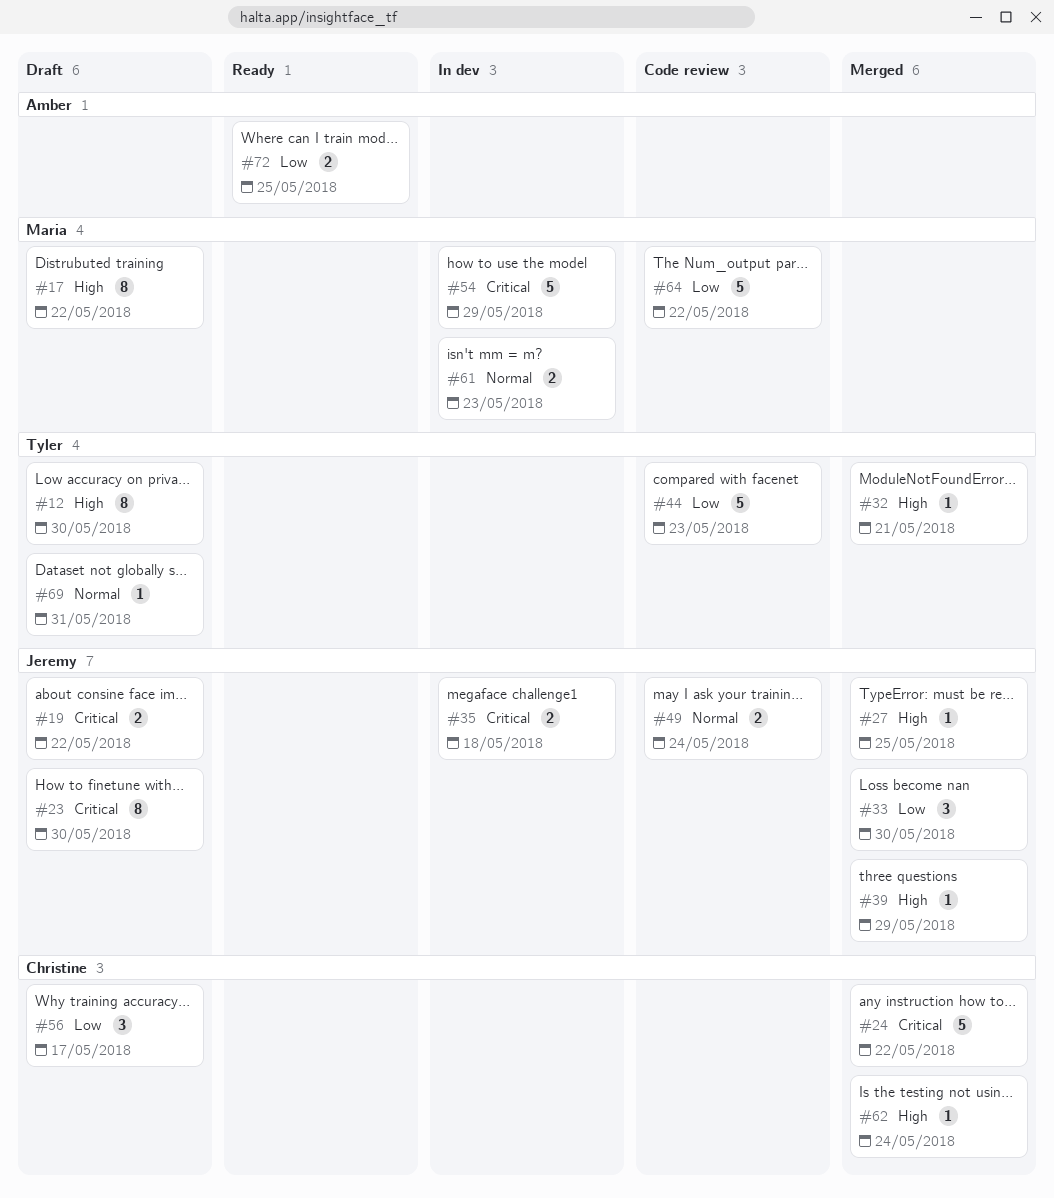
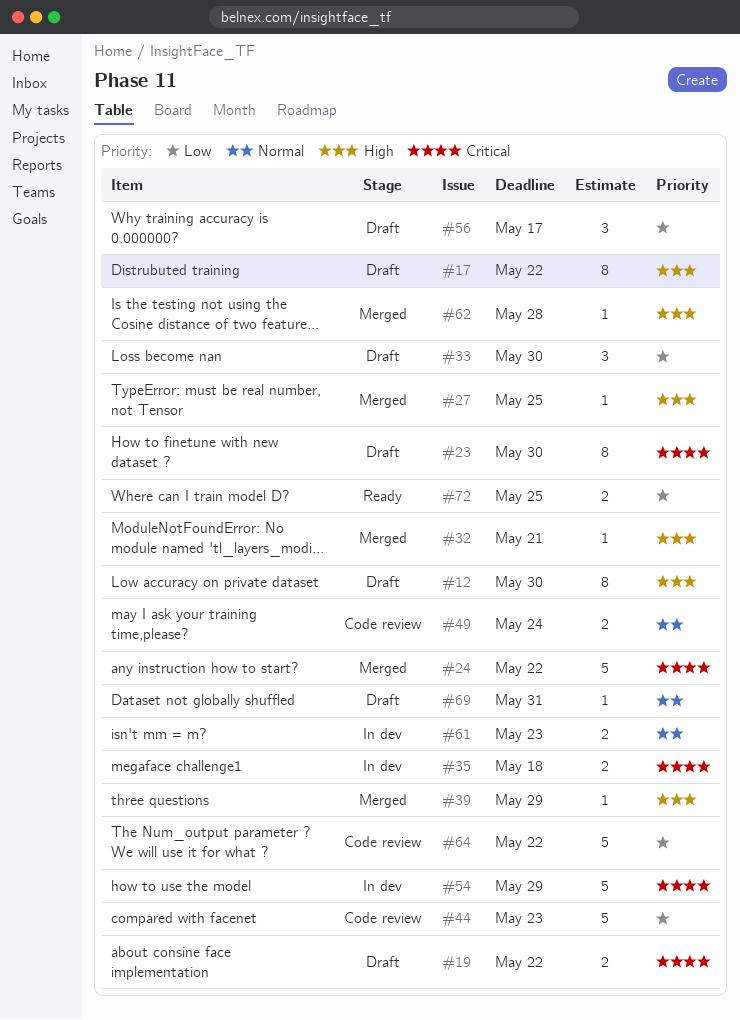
#33, status: Merged -> Draft
#62, due: May 24 -> May 28

